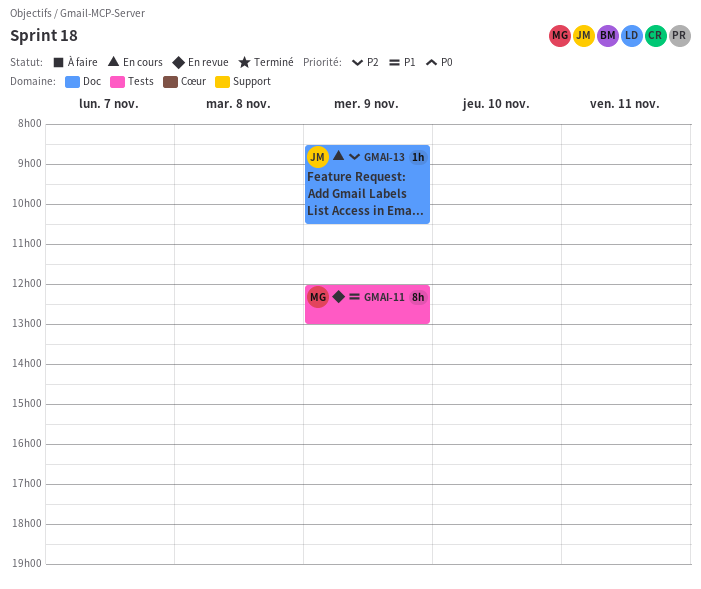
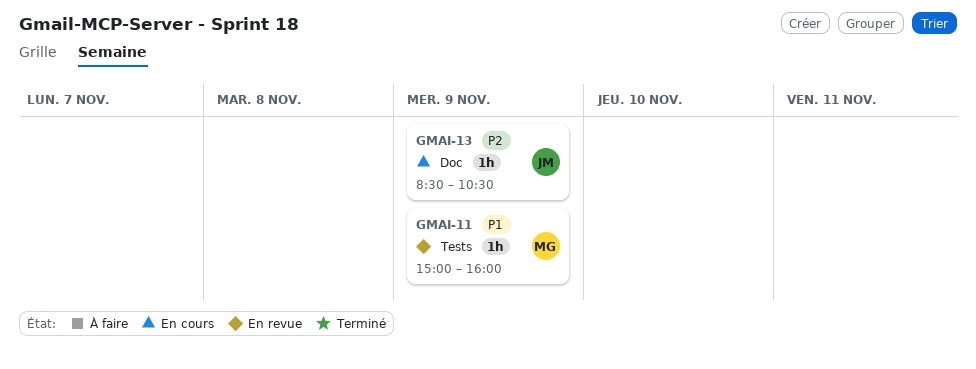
GMAI-11, estimate: 8h -> 1h
GMAI-11, begins: 12:00 -> 15:00
GMAI-11, ends: 13:00 -> 16:00

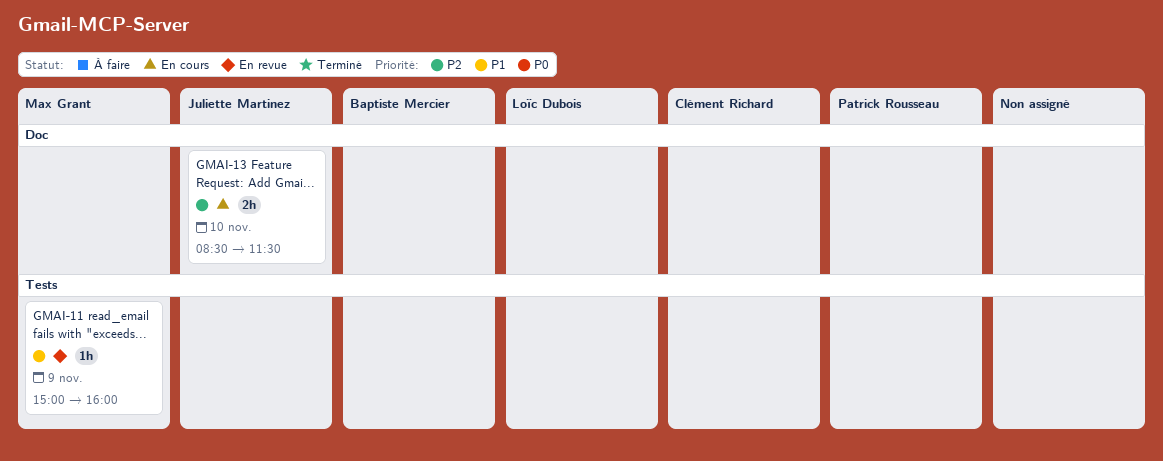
GMAI-13, estimate: 1h -> 2h
GMAI-13, day: Nov 9 -> Nov 10
GMAI-13, ends: 10:30 -> 11:30

